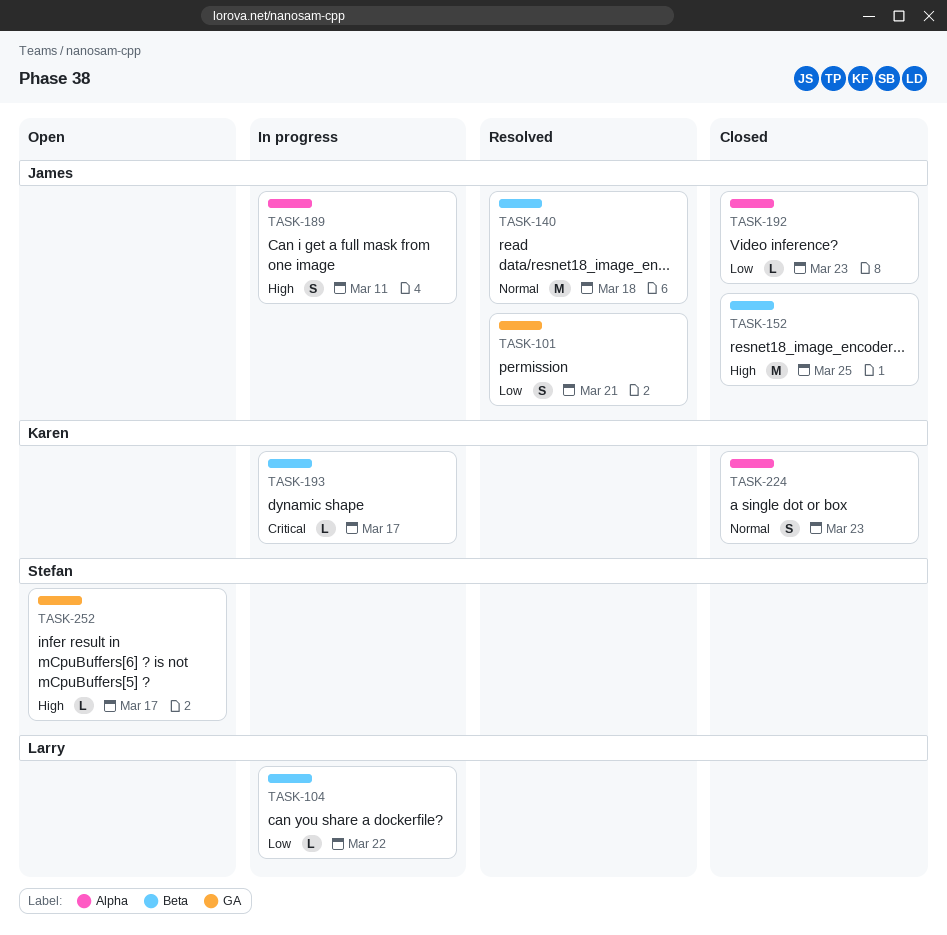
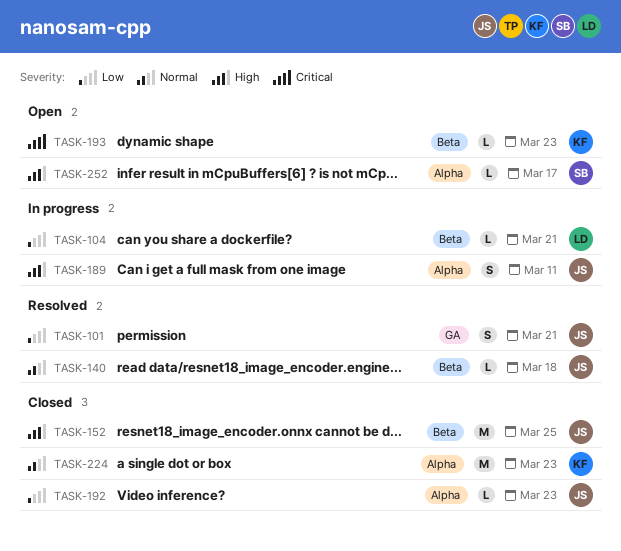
TASK-104, due: Mar 22 -> Mar 21
TASK-140, estimate: M -> L
TASK-193, status: In progress -> Open
TASK-193, due: Mar 17 -> Mar 23
TASK-224, estimate: S -> M
TASK-252, label: GA -> Alpha

